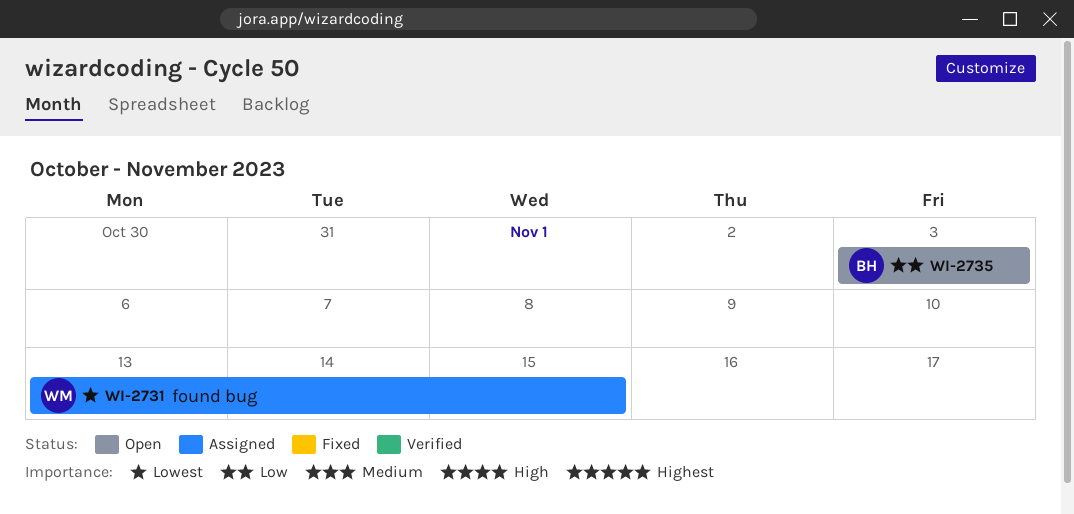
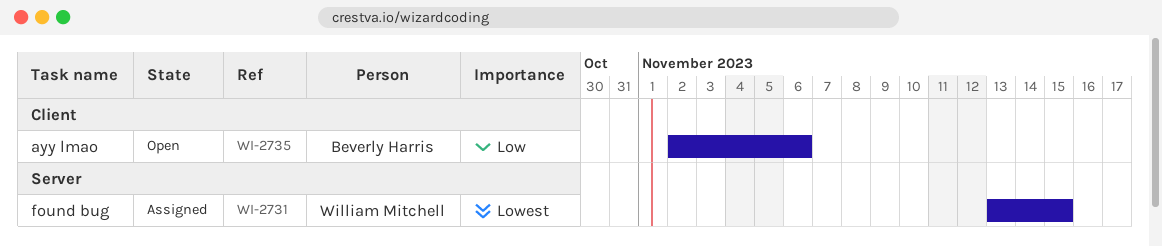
WI-2735, start: Nov 3 -> Nov 2
WI-2735, due: Nov 3 -> Nov 6

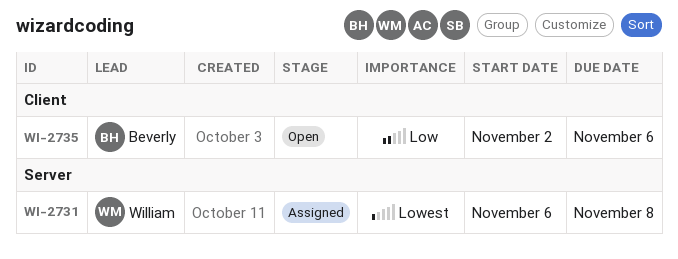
WI-2731, start: Nov 13 -> Nov 6
WI-2731, due: Nov 15 -> Nov 8

